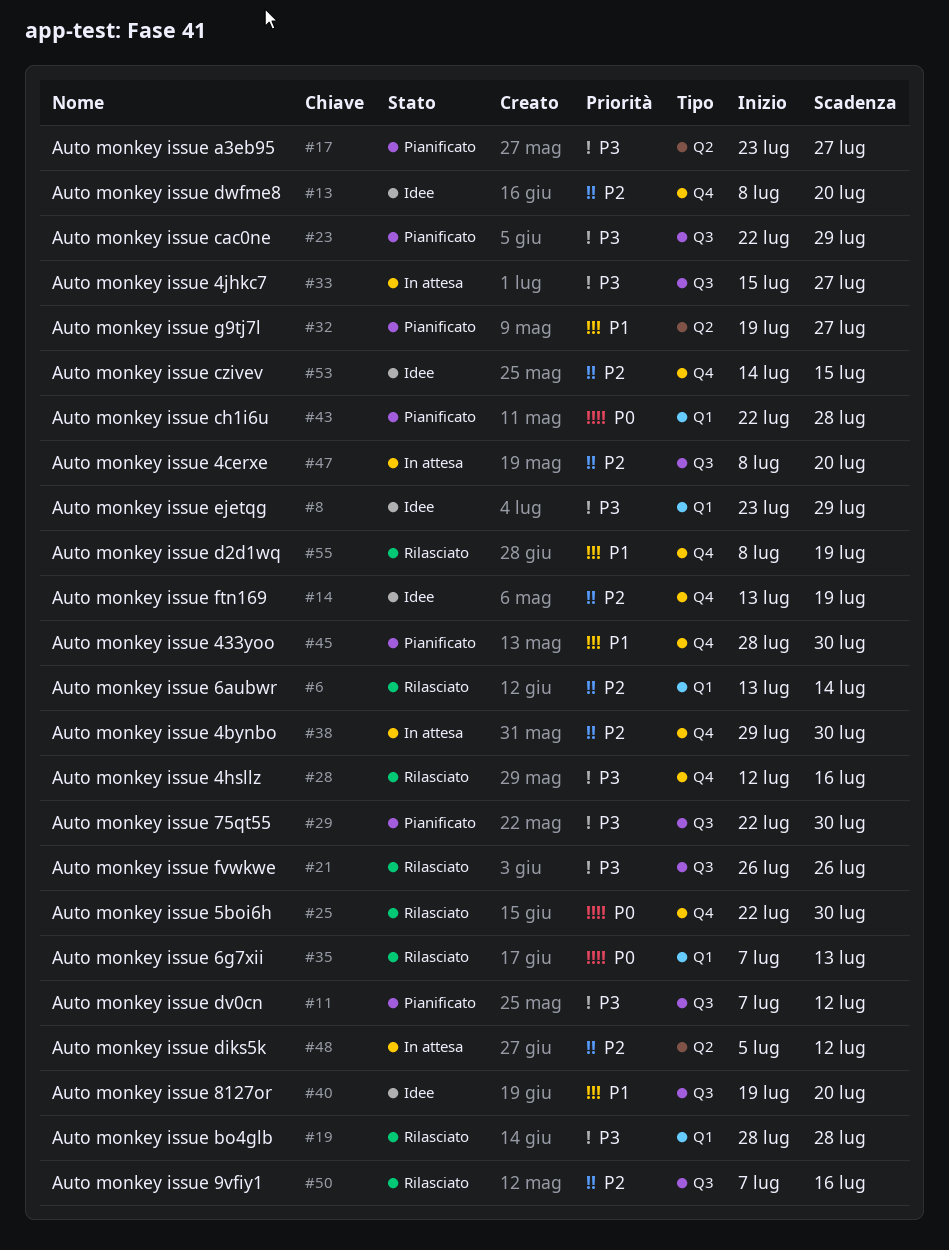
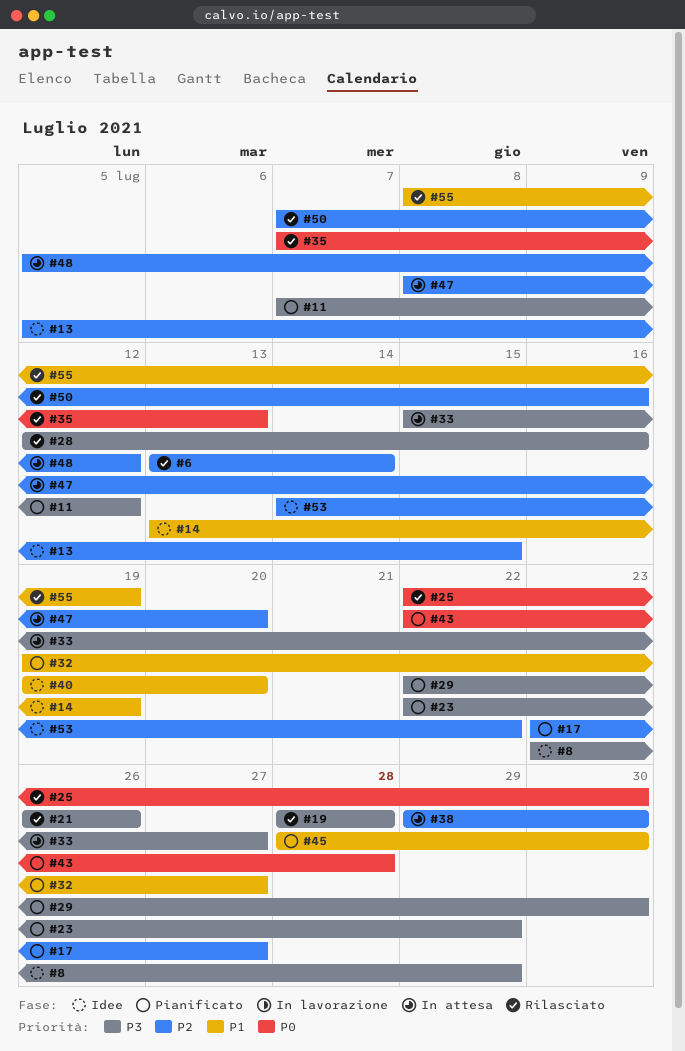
#13, start: Jul 8 -> Jul 5
#13, due: Jul 20 -> Jul 15
#14, priority: P2 -> P1
#17, priority: P3 -> P2
#53, due: Jul 15 -> Jul 22

